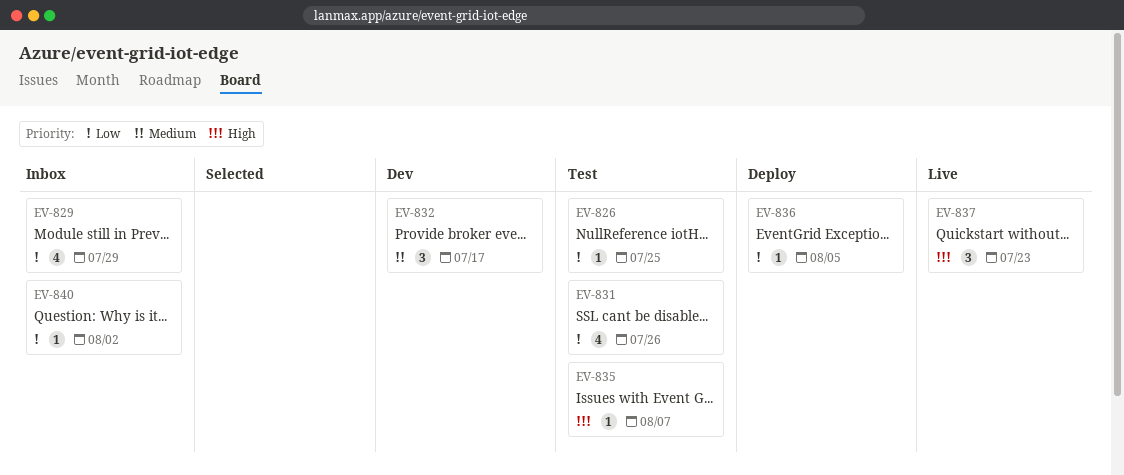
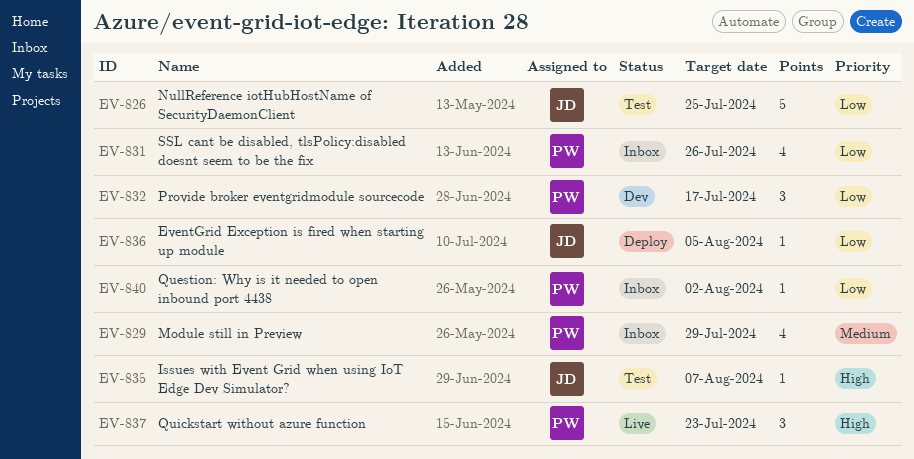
EV-826, estimate: 1 -> 5
EV-829, priority: Low -> Medium
EV-831, status: Test -> Inbox
EV-832, priority: Medium -> Low

